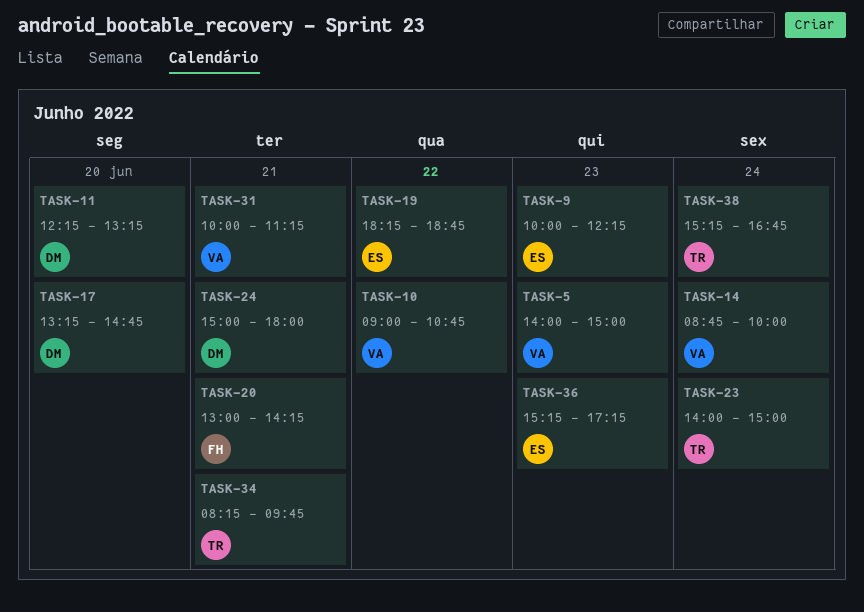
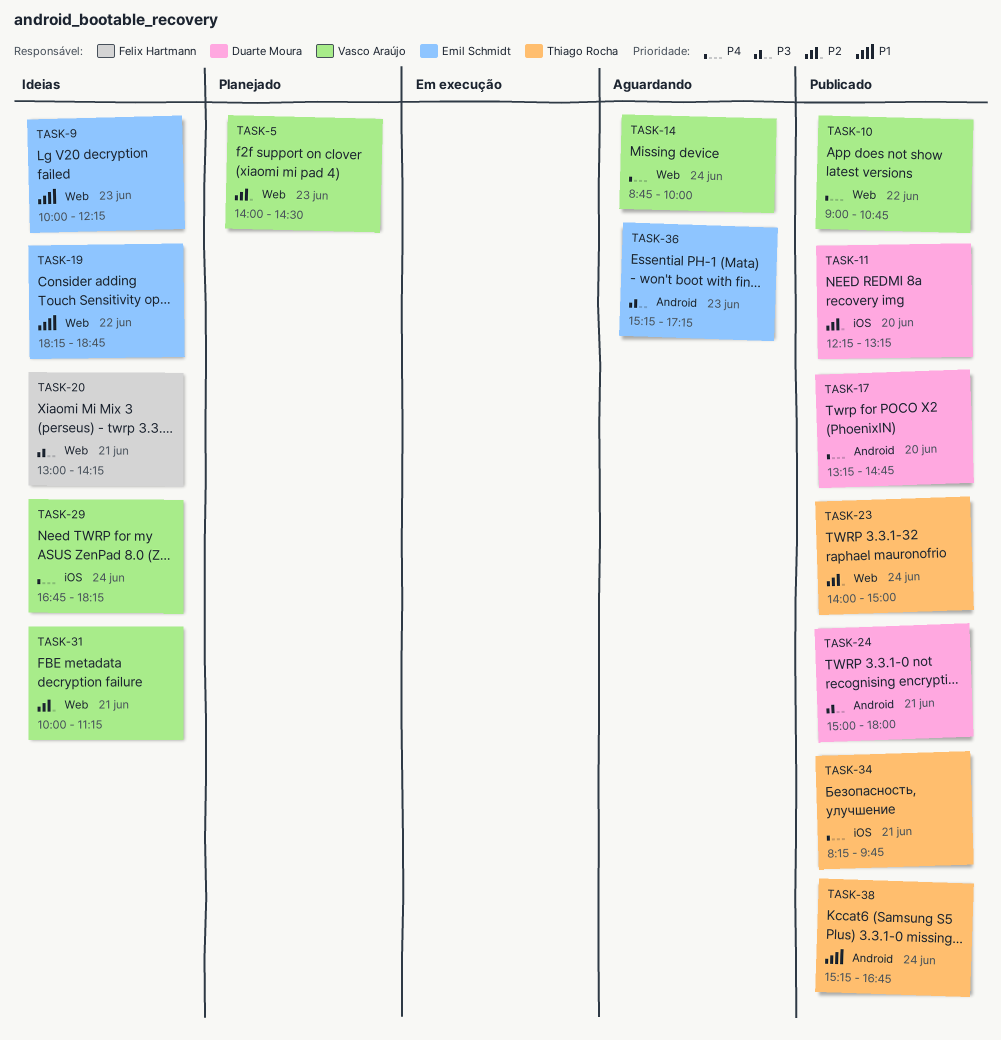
TASK-5, ends: 15:00 -> 14:30
TASK-29: none -> present

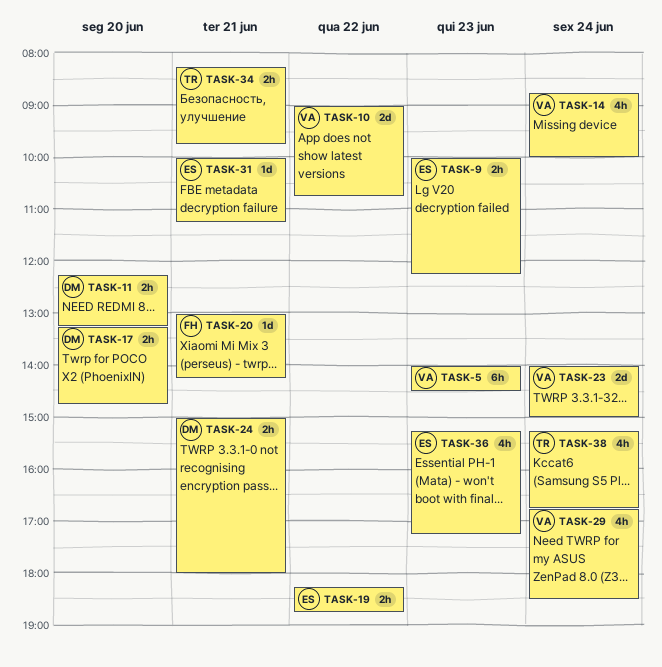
TASK-23, owner: Thiago Rocha -> Vasco Araújo
TASK-29, ends: 18:15 -> 18:30
TASK-31, owner: Vasco Araújo -> Emil Schmidt

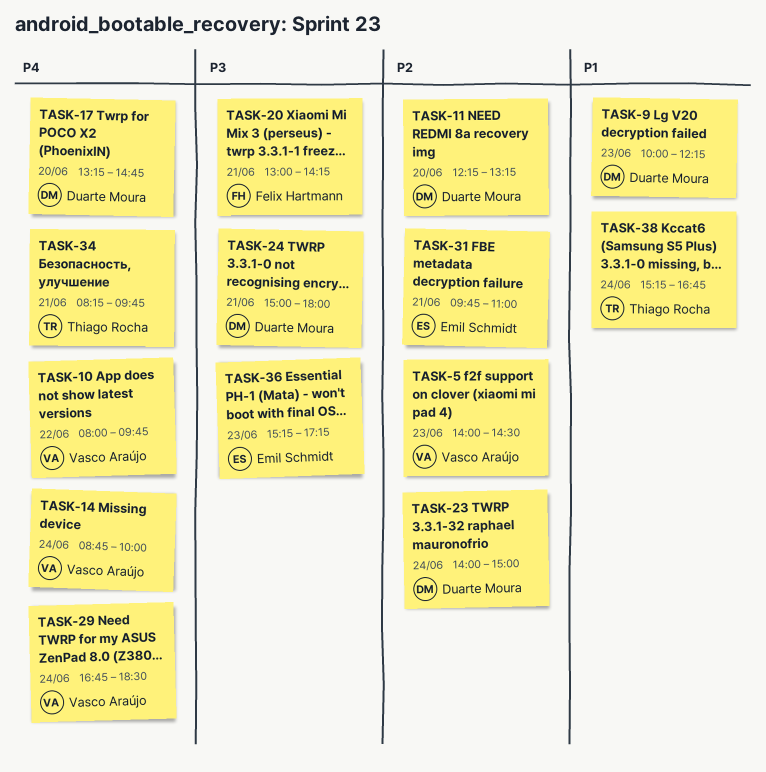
TASK-9, owner: Emil Schmidt -> Duarte Moura
TASK-10, begins: 09:00 -> 08:00
TASK-10, ends: 10:45 -> 09:45
TASK-19: present -> none
TASK-23, owner: Vasco Araújo -> Duarte Moura
TASK-31, begins: 10:00 -> 09:45
TASK-31, ends: 11:15 -> 11:00

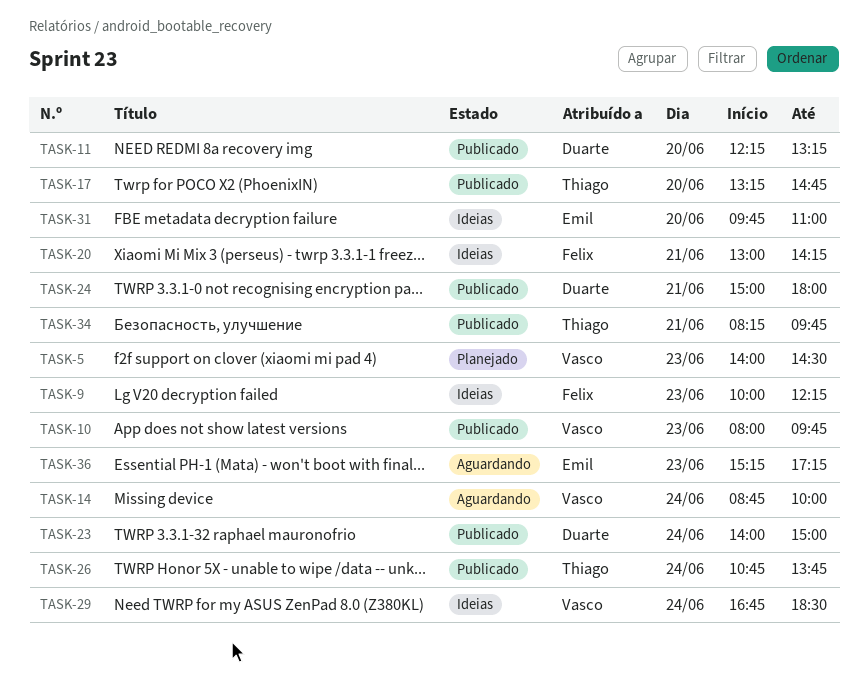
TASK-9, owner: Duarte Moura -> Felix Hartmann
TASK-10, day: Jun 22 -> Jun 23
TASK-17, owner: Duarte Moura -> Thiago Rocha
TASK-26: none -> present
TASK-31, day: Jun 21 -> Jun 20
TASK-38: present -> none

